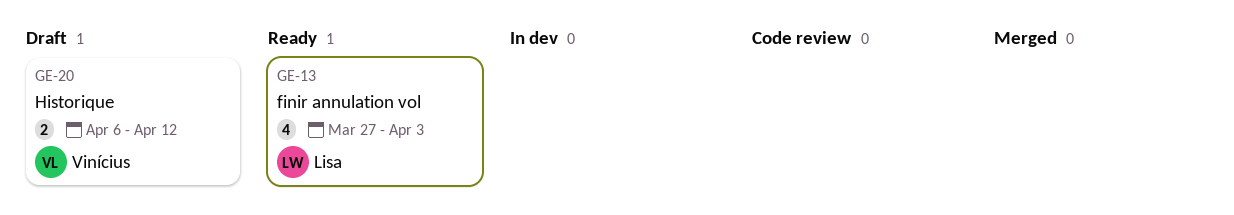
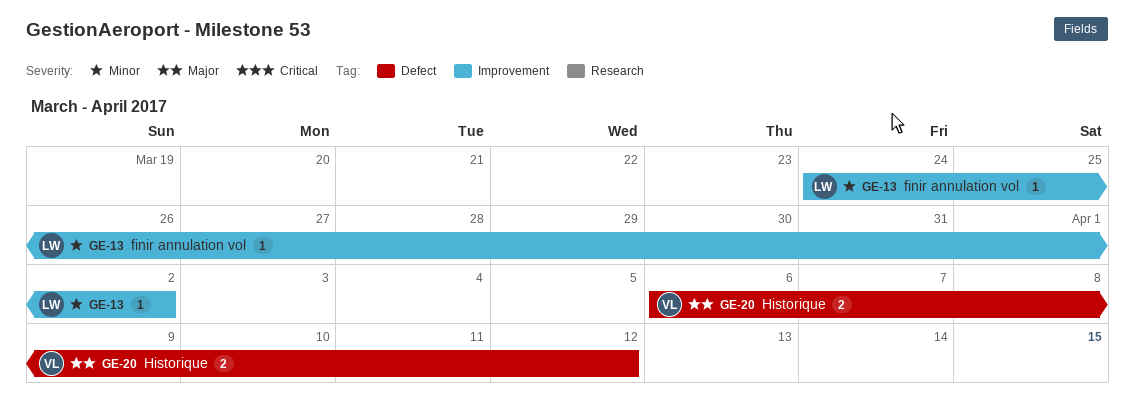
GE-13, estimate: 4 -> 1
GE-13, start: Mar 27 -> Mar 24
GE-13, due: Apr 3 -> Apr 2

